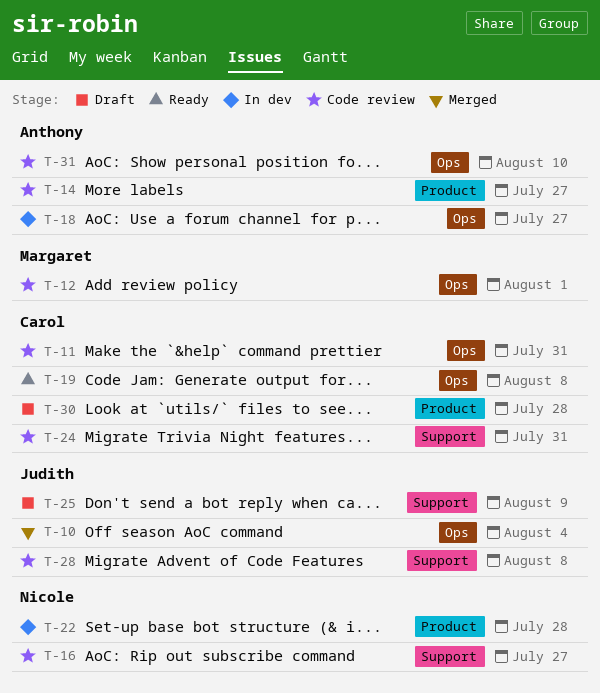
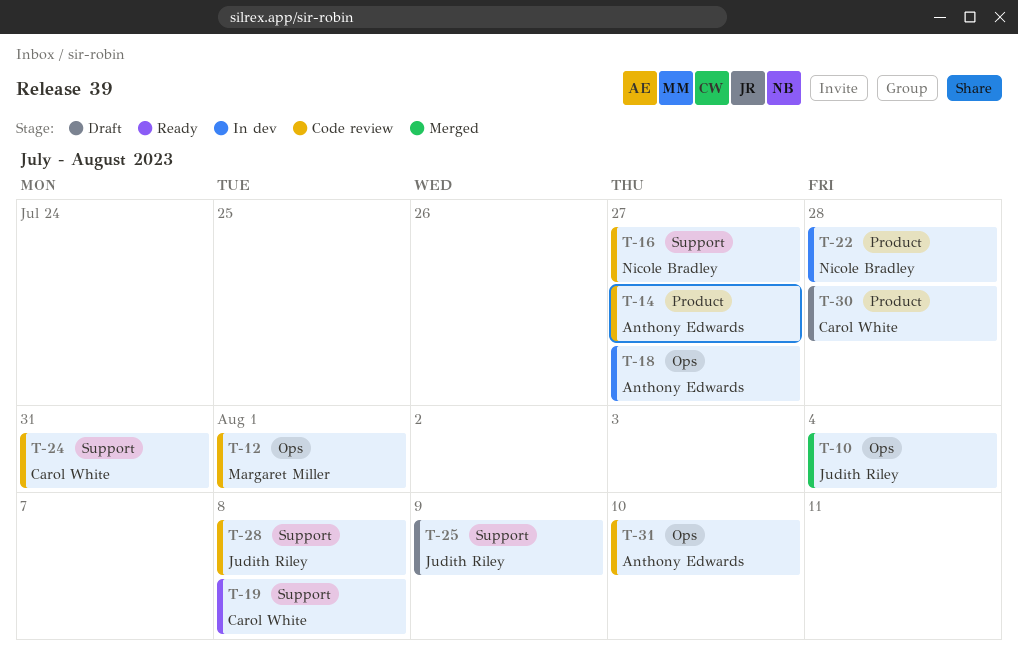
T-11: present -> none
T-19, label: Ops -> Support

